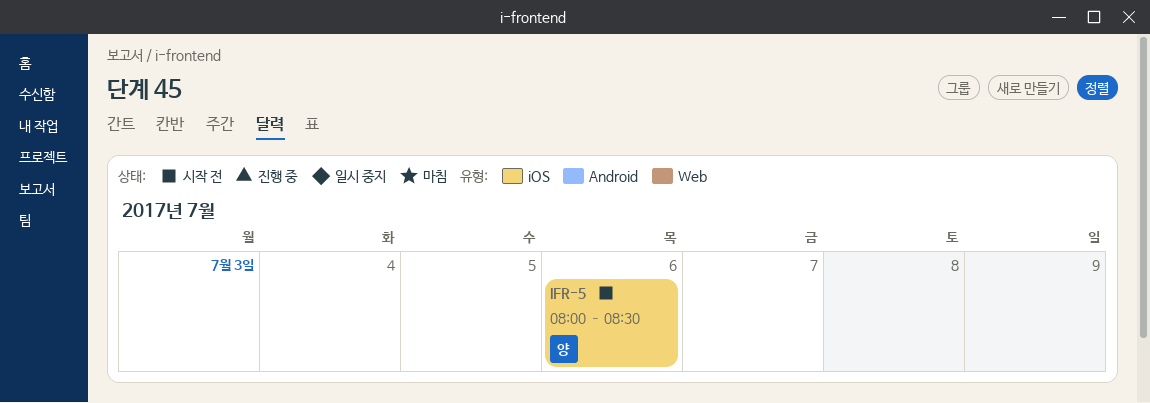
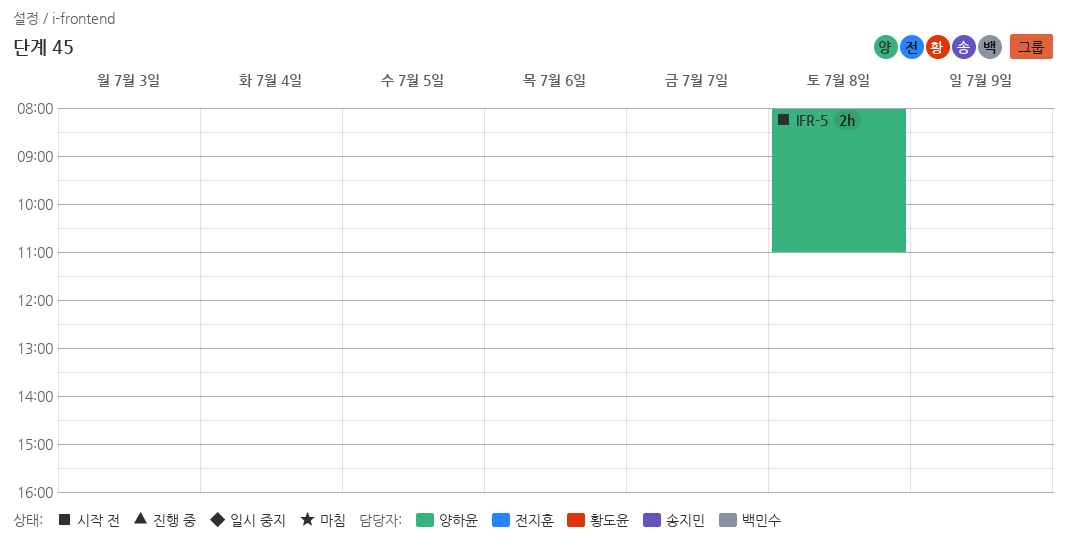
IFR-5, day: Jul 6 -> Jul 8
IFR-5, ends: 08:30 -> 11:00

